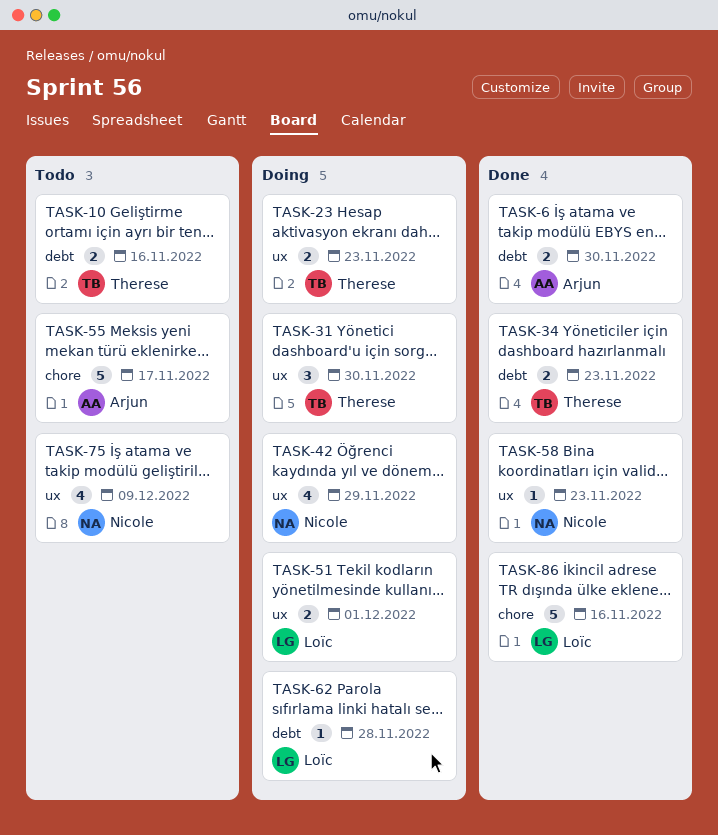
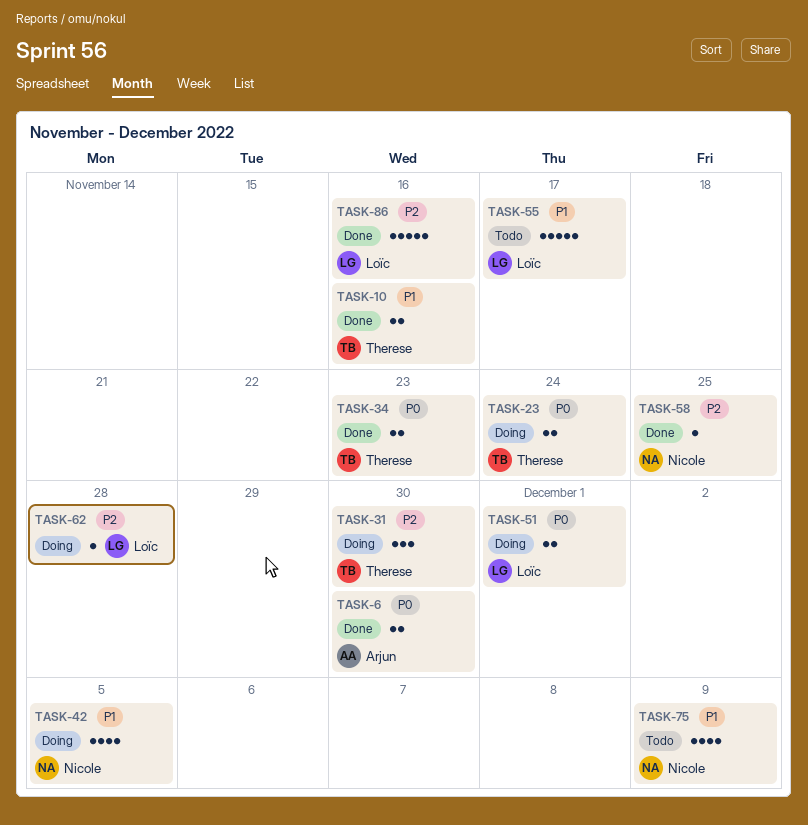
TASK-10, status: Todo -> Done
TASK-23, due: Nov 23 -> Nov 24
TASK-42, due: Nov 29 -> Dec 5
TASK-55, owner: Arjun -> Loïc
TASK-58, due: Nov 23 -> Nov 25

